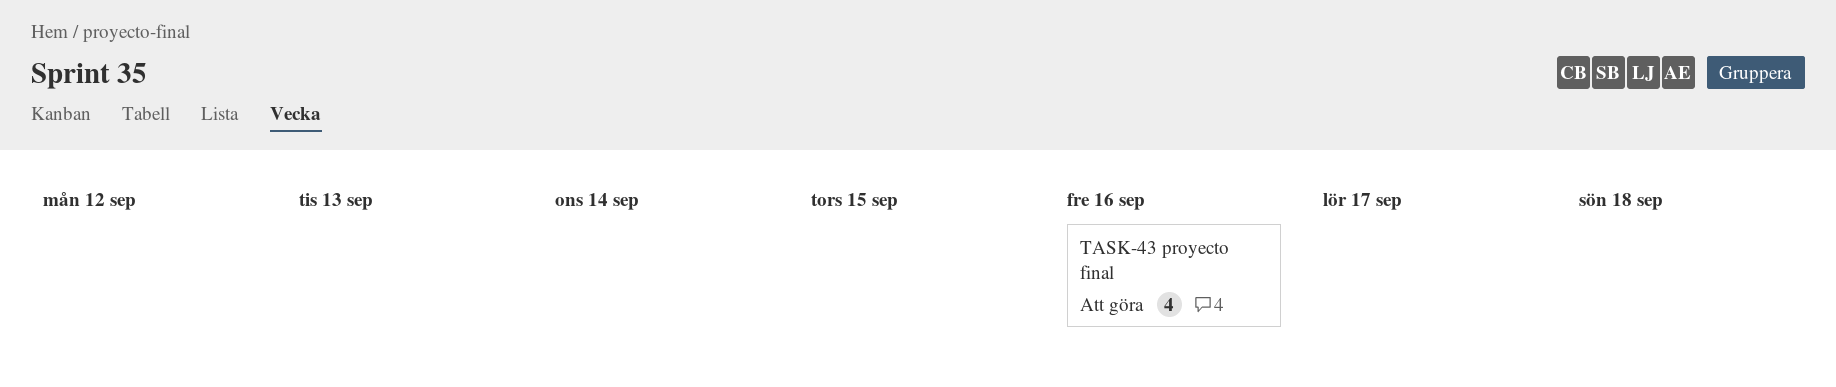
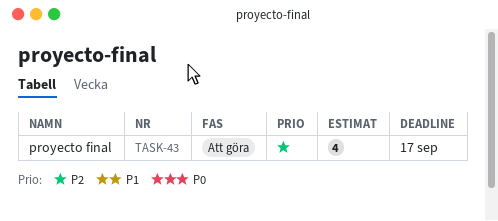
TASK-43, due: Sep 16 -> Sep 17

